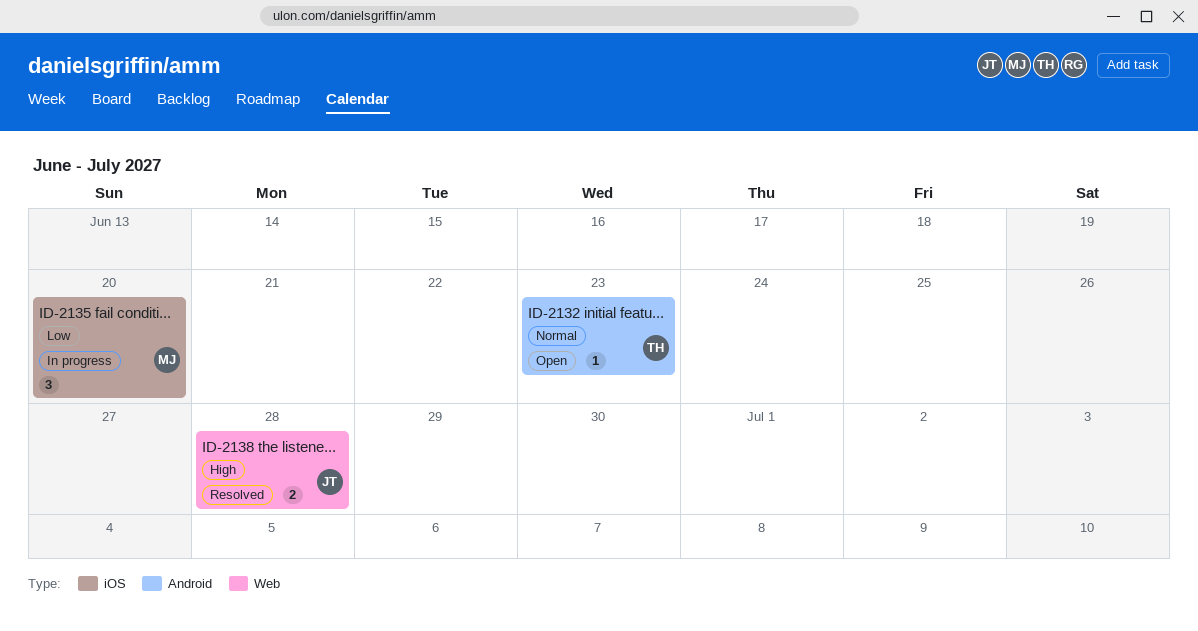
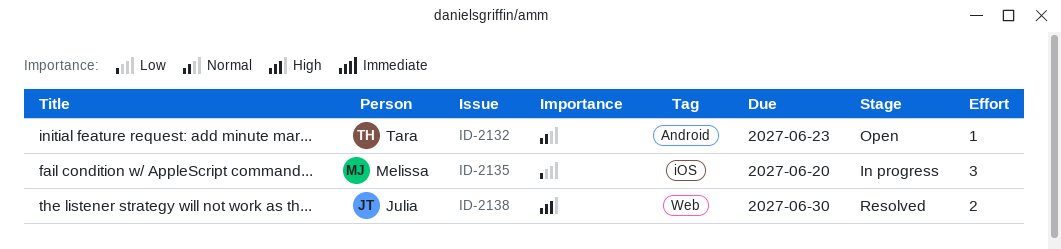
ID-2138, due: Jun 28 -> Jun 30

